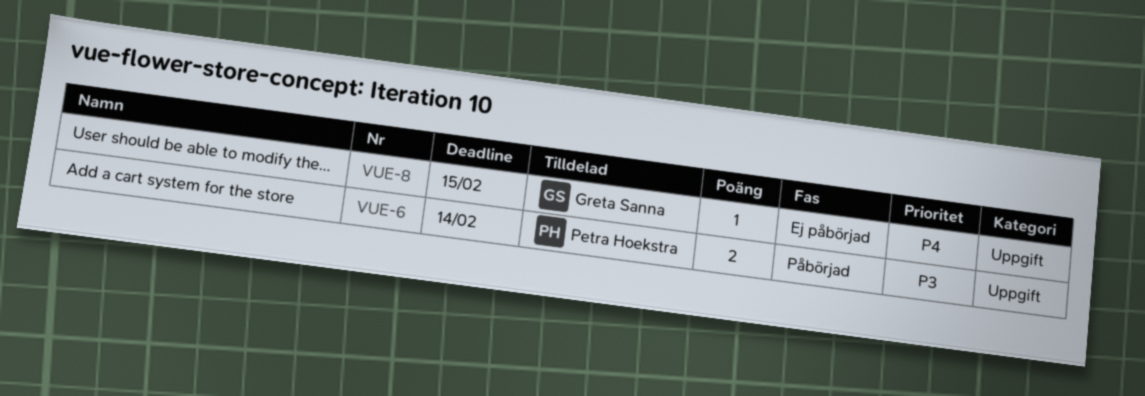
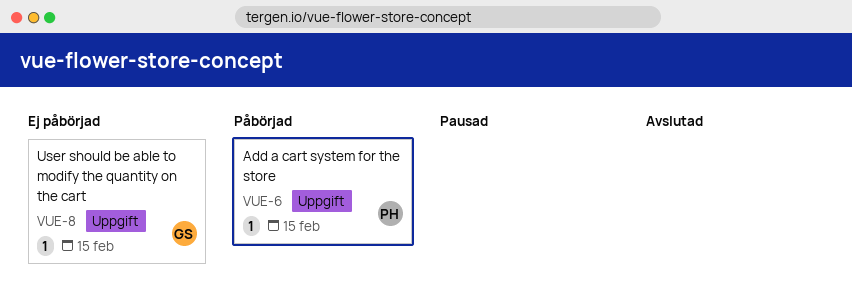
VUE-6, estimate: 2 -> 1
VUE-6, due: Feb 14 -> Feb 15

